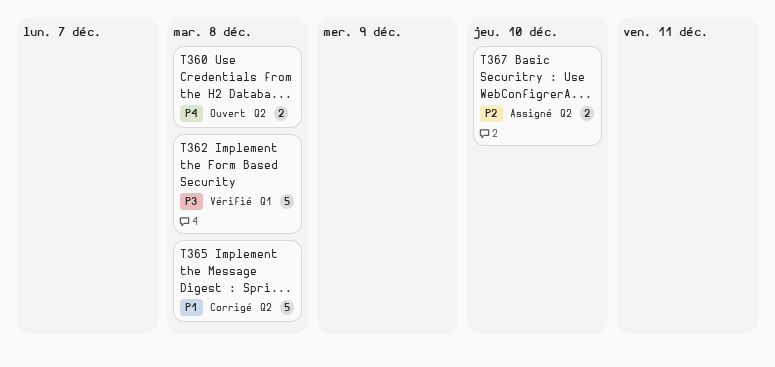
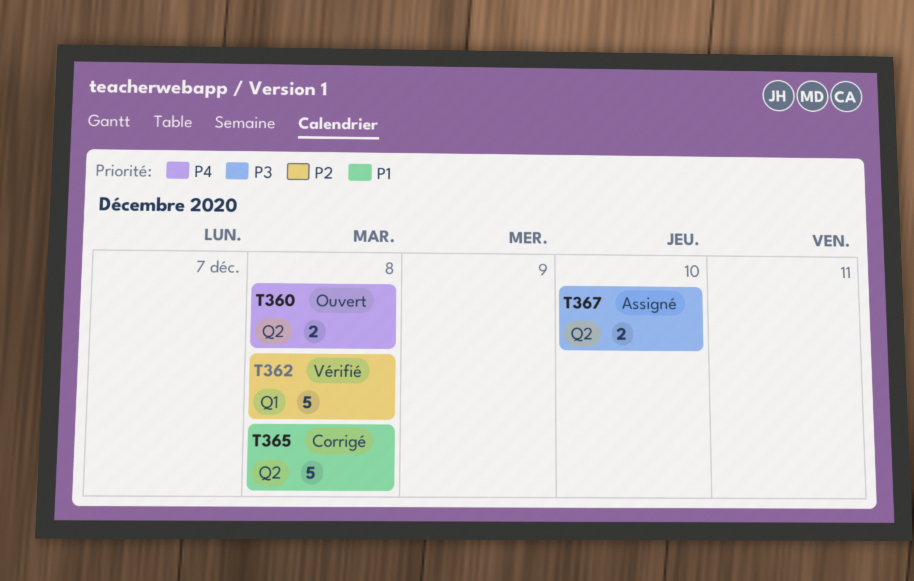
T362, priority: P3 -> P2
T367, priority: P2 -> P3

